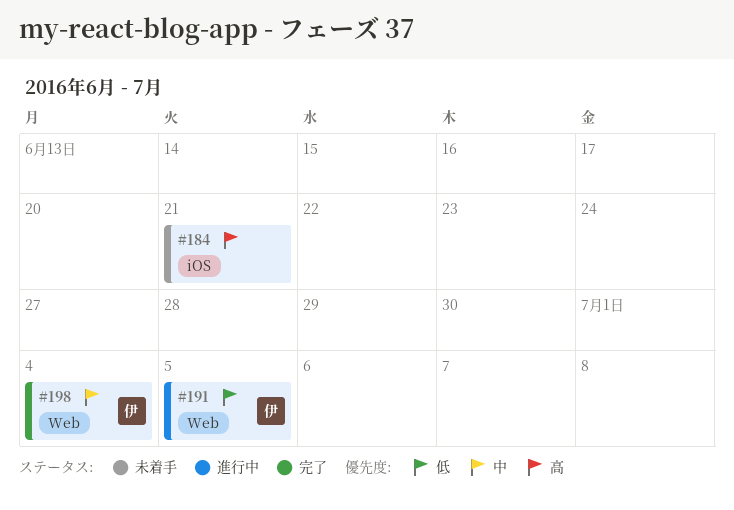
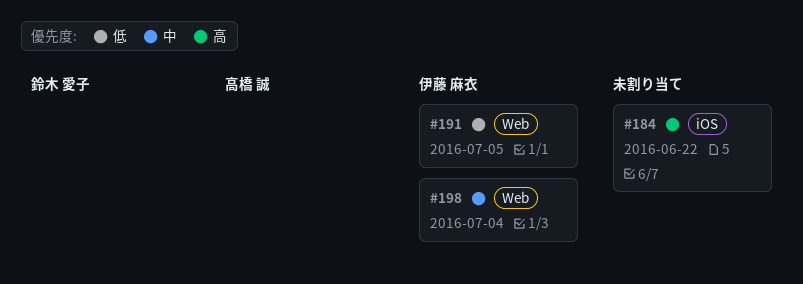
#184, due: Jun 21 -> Jun 22

